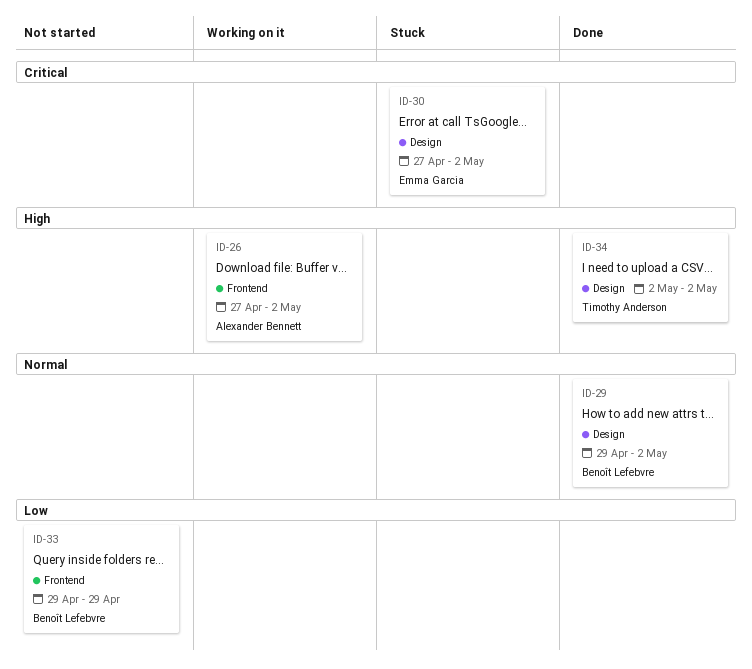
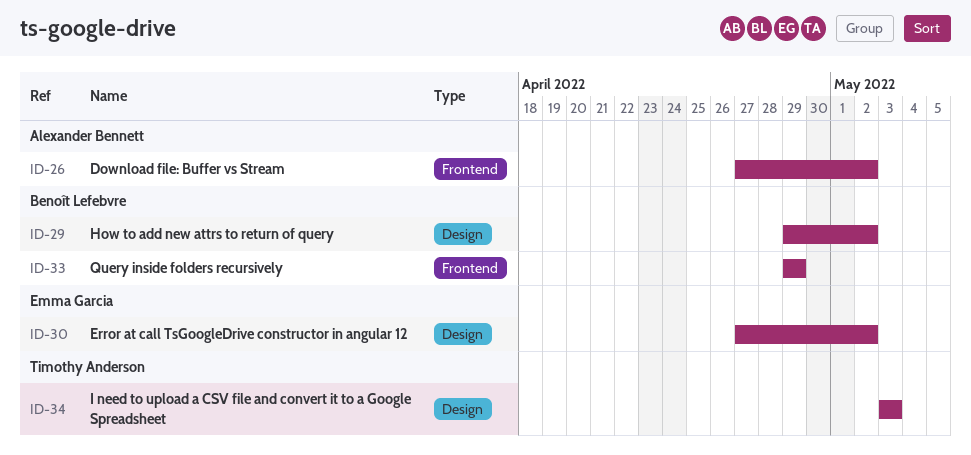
ID-34, start: May 2 -> May 3
ID-34, due: May 2 -> May 3

